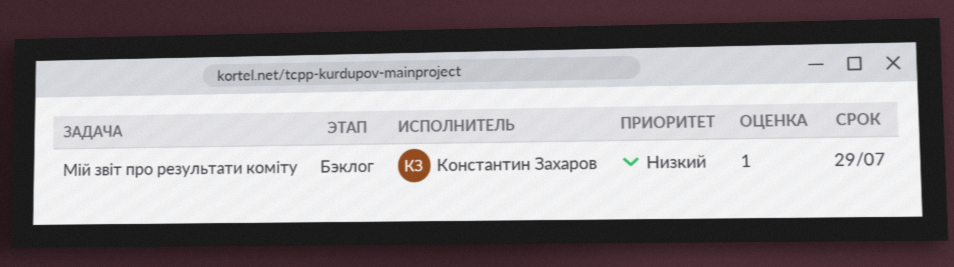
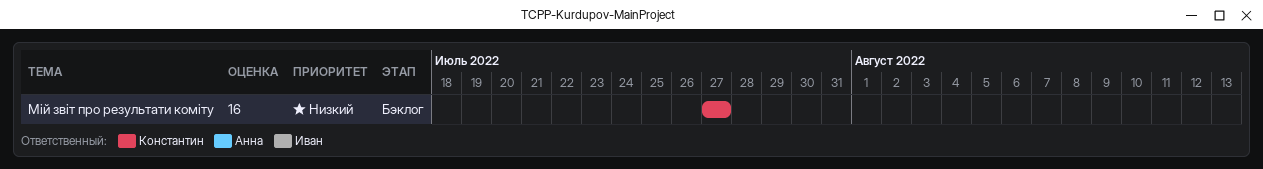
Мій звіт про результати коміту, estimate: 1 -> 16
Мій звіт про результати коміту, due: Jul 29 -> Jul 27

